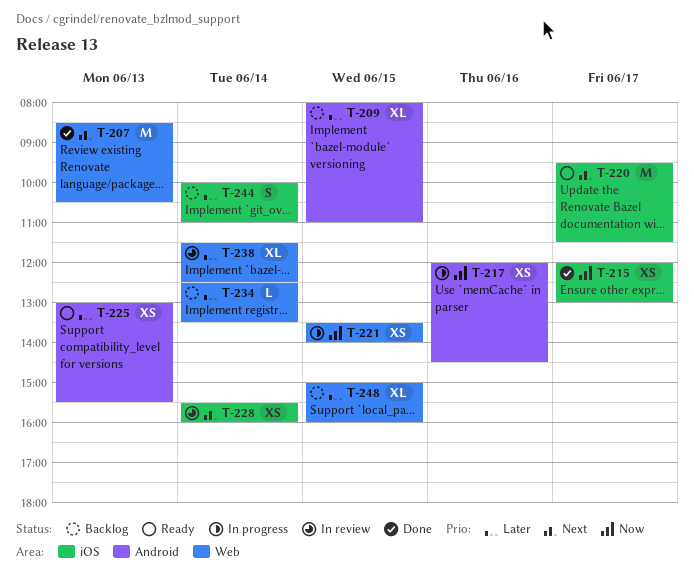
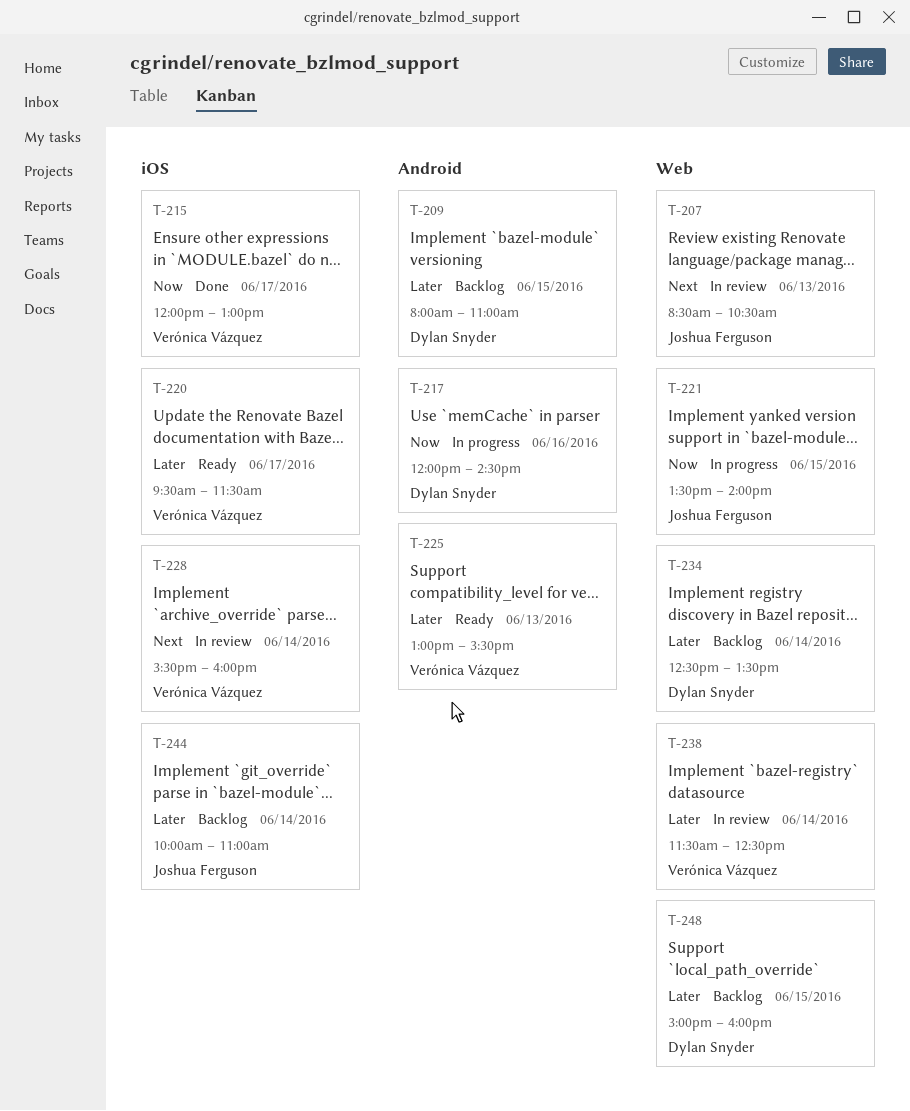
T-207, status: Done -> In review
T-220, priority: Next -> Later

